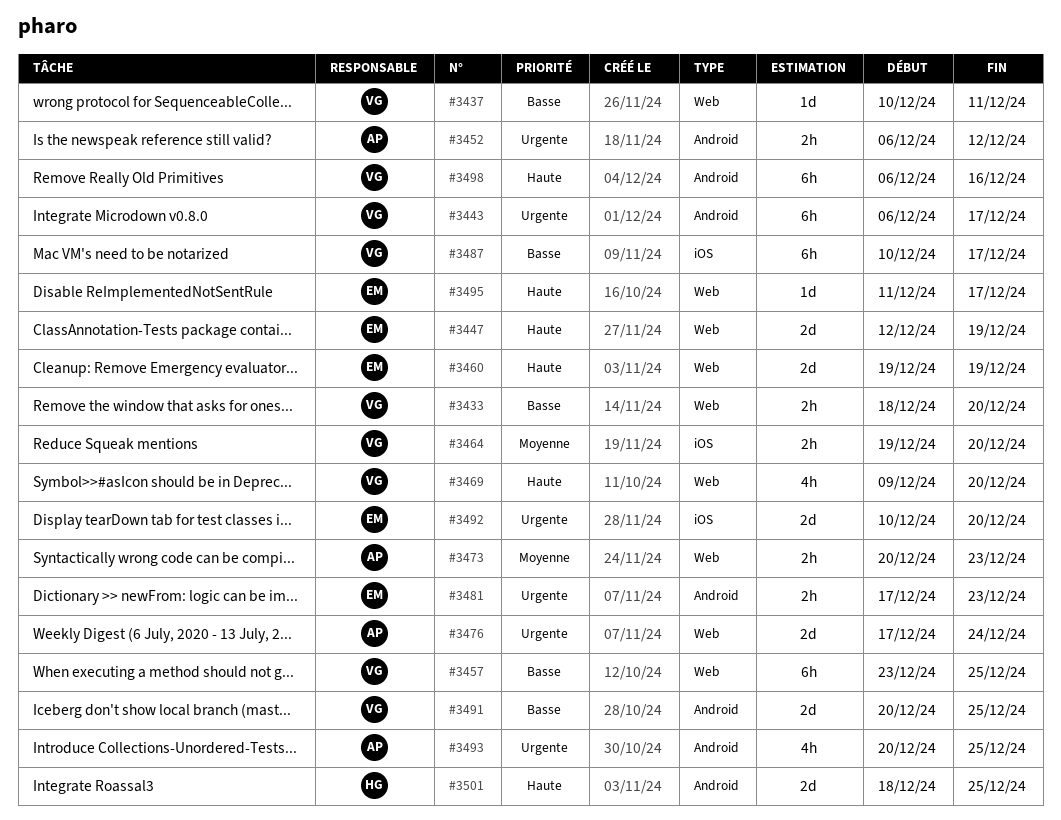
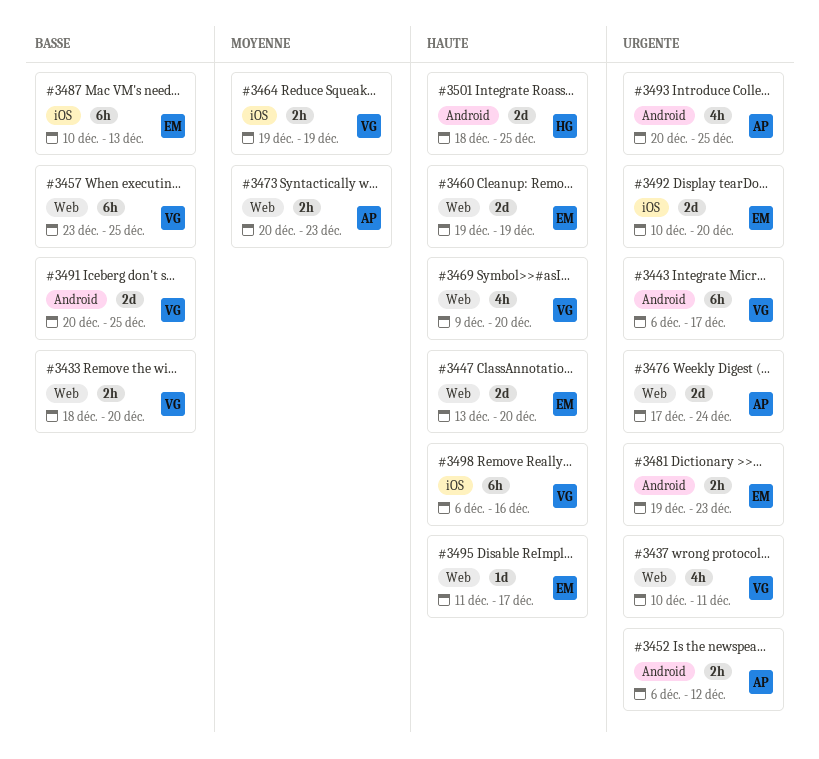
#3437, priority: Basse -> Urgente
#3437, estimate: 1d -> 4h
#3447, start: Dec 12 -> Dec 13
#3447, due: Dec 19 -> Dec 20
#3464, due: Dec 20 -> Dec 19
#3481, start: Dec 17 -> Dec 19
#3487, owner: VG -> EM
#3487, due: Dec 17 -> Dec 13
#3498, label: Android -> iOS

